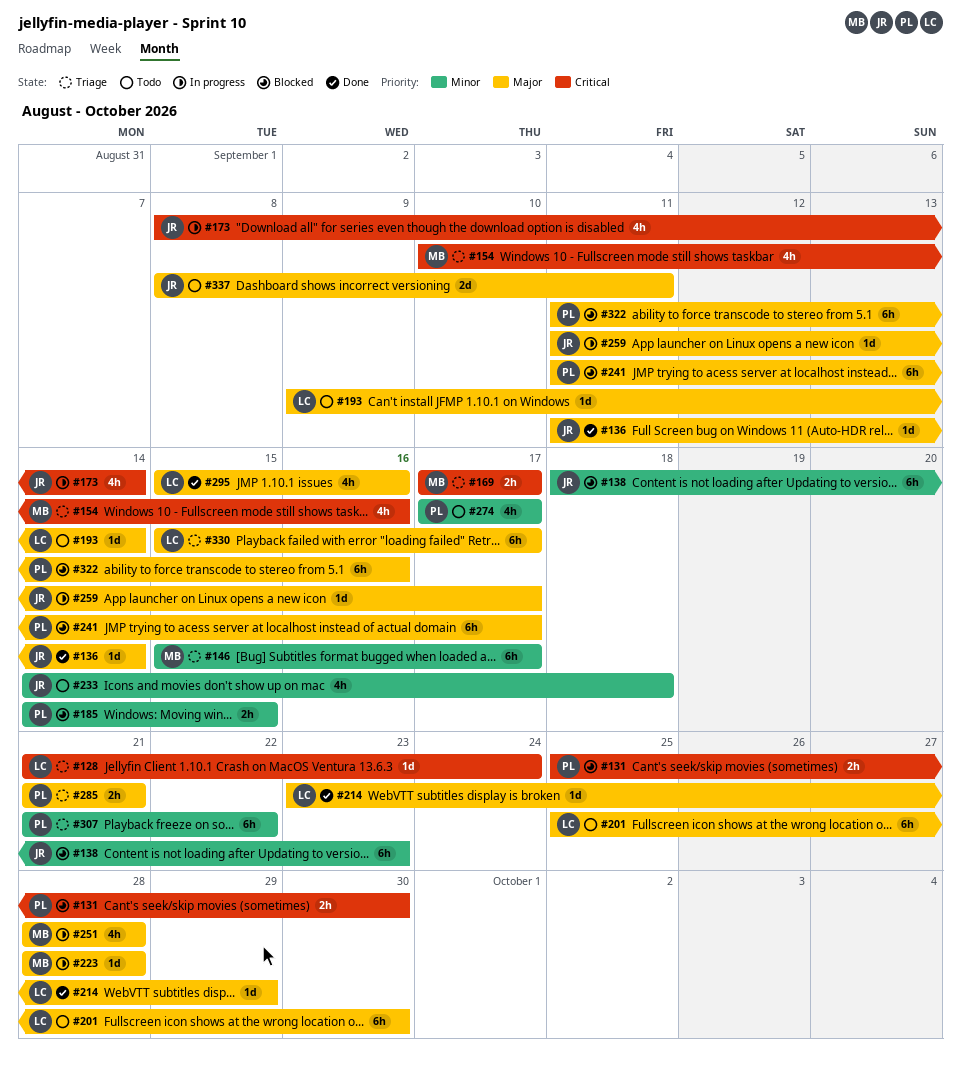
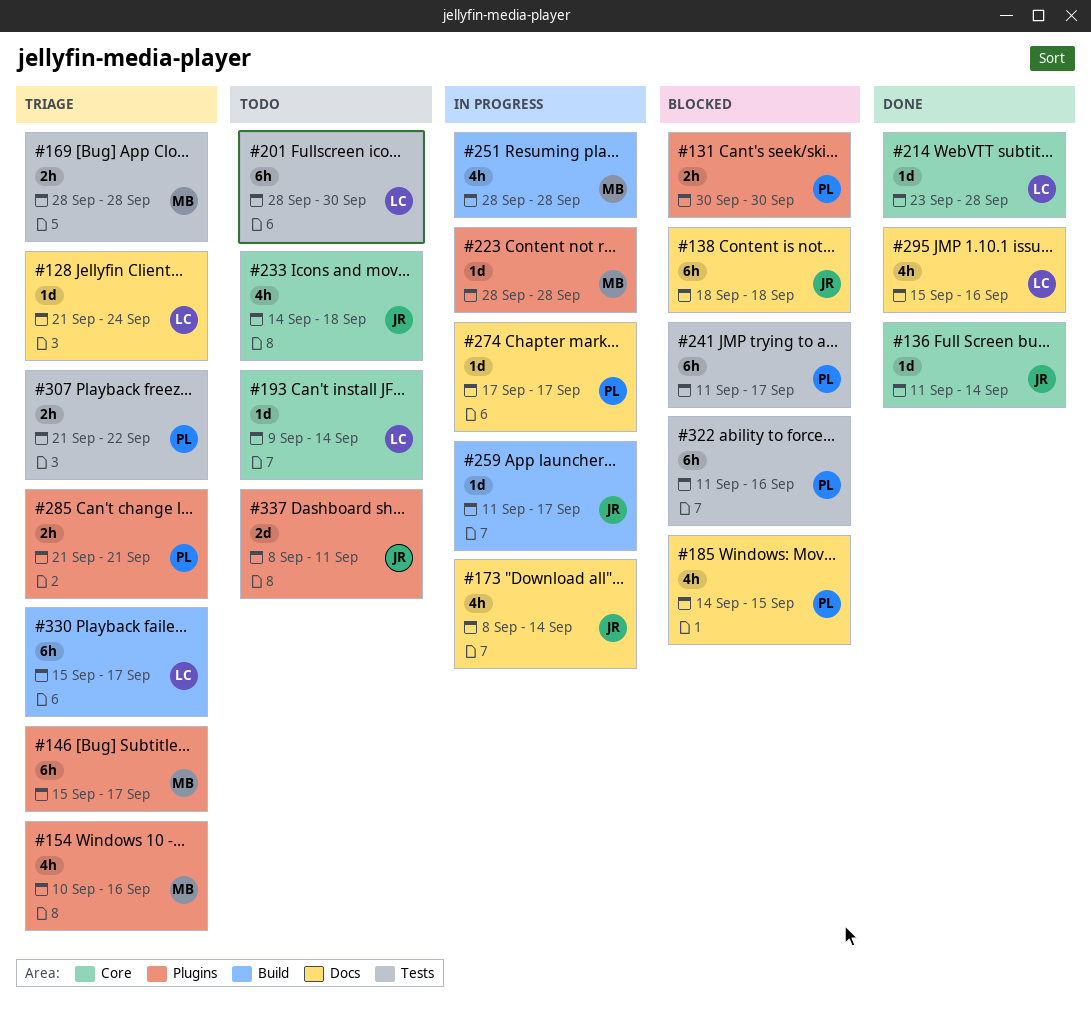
#131, start: Sep 25 -> Sep 30
#138, due: Sep 23 -> Sep 18
#169, start: Sep 17 -> Sep 28
#169, due: Sep 17 -> Sep 28
#185, estimate: 2h -> 4h
#201, start: Sep 25 -> Sep 28
#214, due: Sep 29 -> Sep 28
#274, status: Todo -> In progress
#274, estimate: 4h -> 1d
#307, estimate: 6h -> 2h

